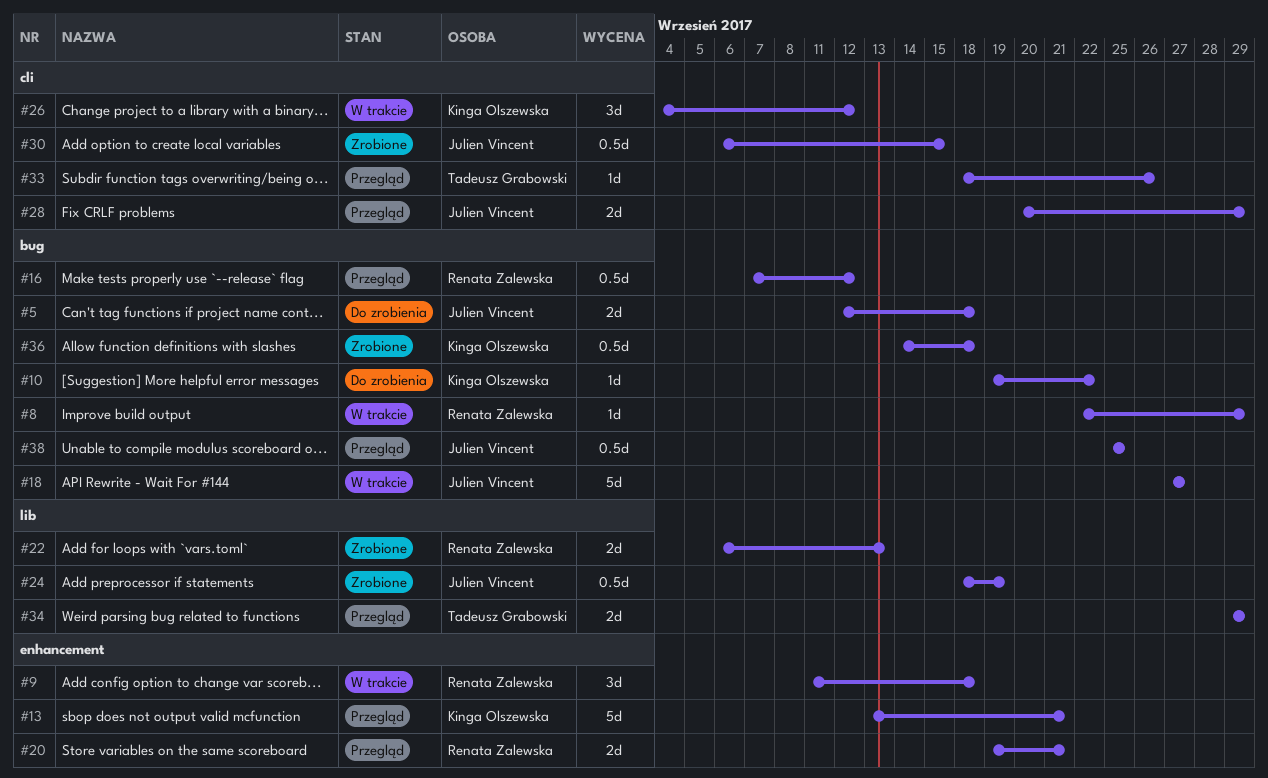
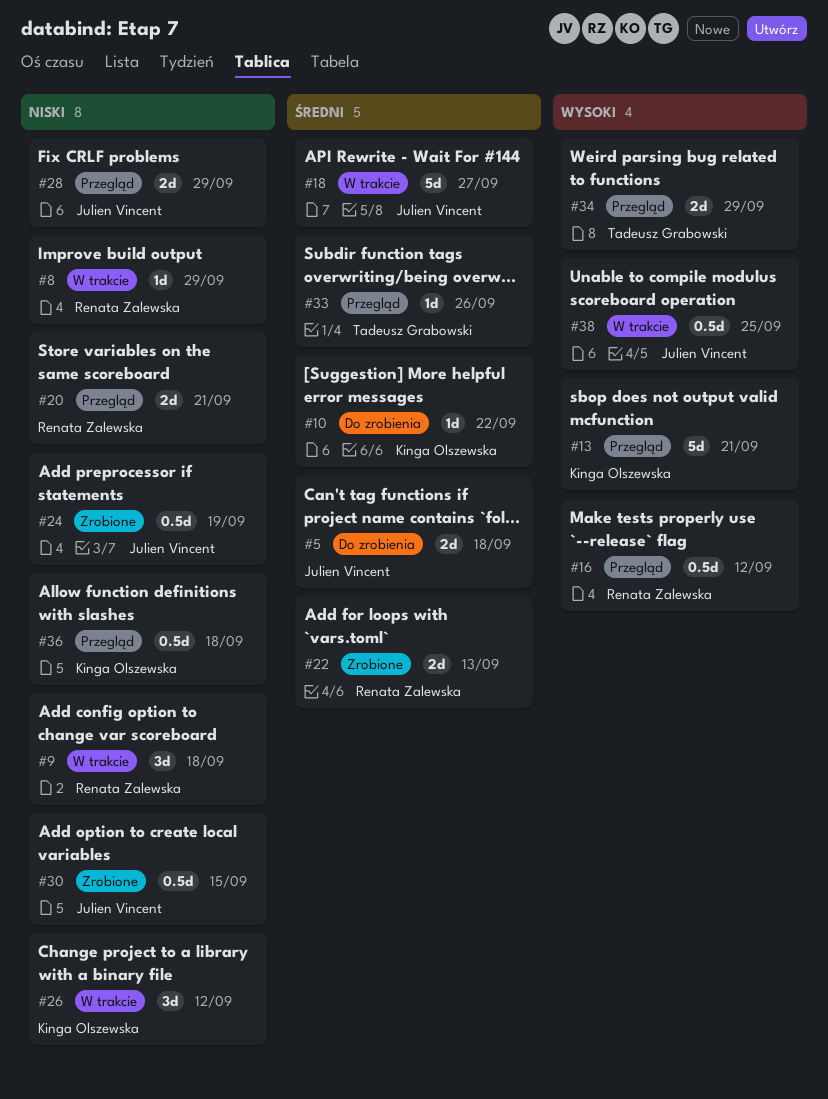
#36, status: Zrobione -> Przegląd
#38, status: Przegląd -> W trakcie

